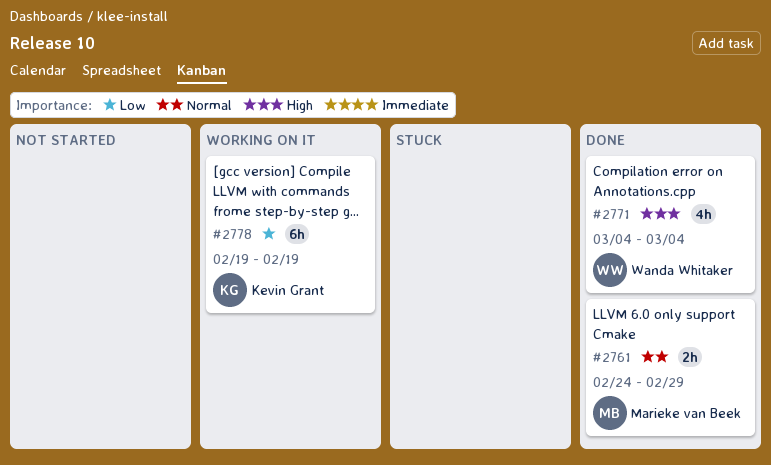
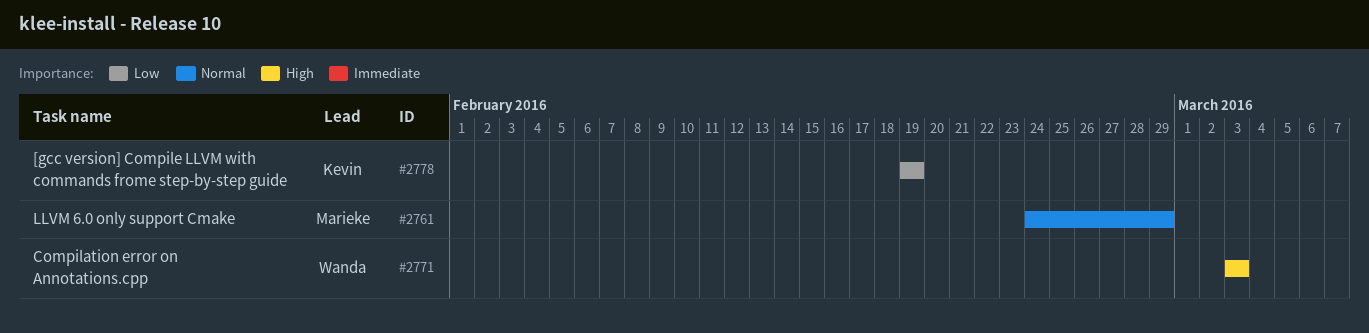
#2771, start: Mar 4 -> Mar 3
#2771, due: Mar 4 -> Mar 3

